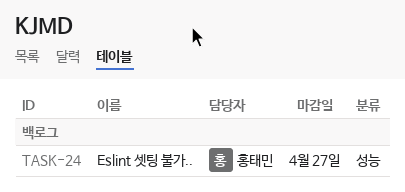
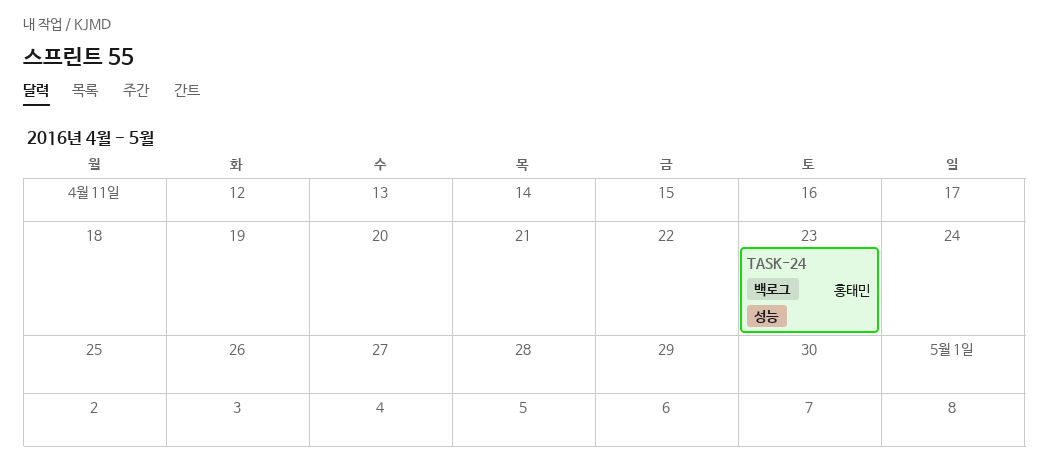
TASK-24, due: Apr 27 -> Apr 23

